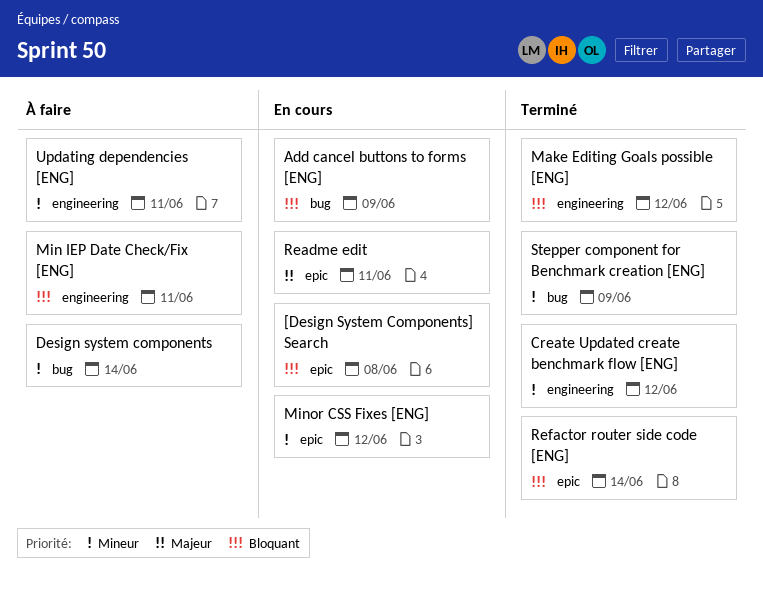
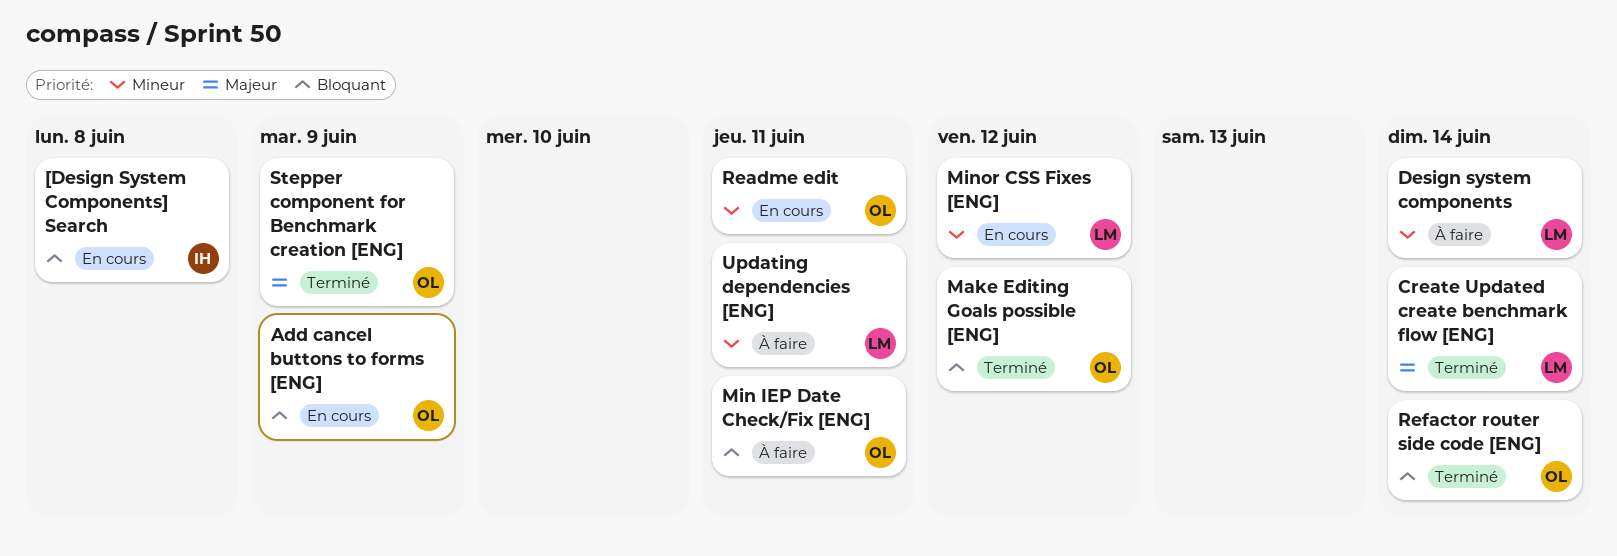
Create Updated create benchmark flow [ENG], priority: Mineur -> Majeur
Create Updated create benchmark flow [ENG], due: Jun 12 -> Jun 14
Readme edit, priority: Majeur -> Mineur
Stepper component for Benchmark creation [ENG], priority: Mineur -> Majeur

